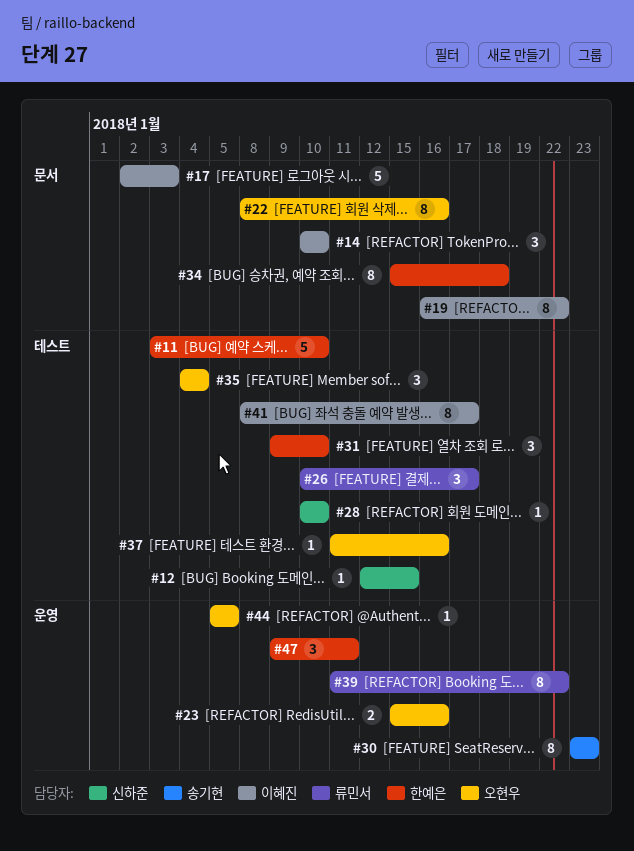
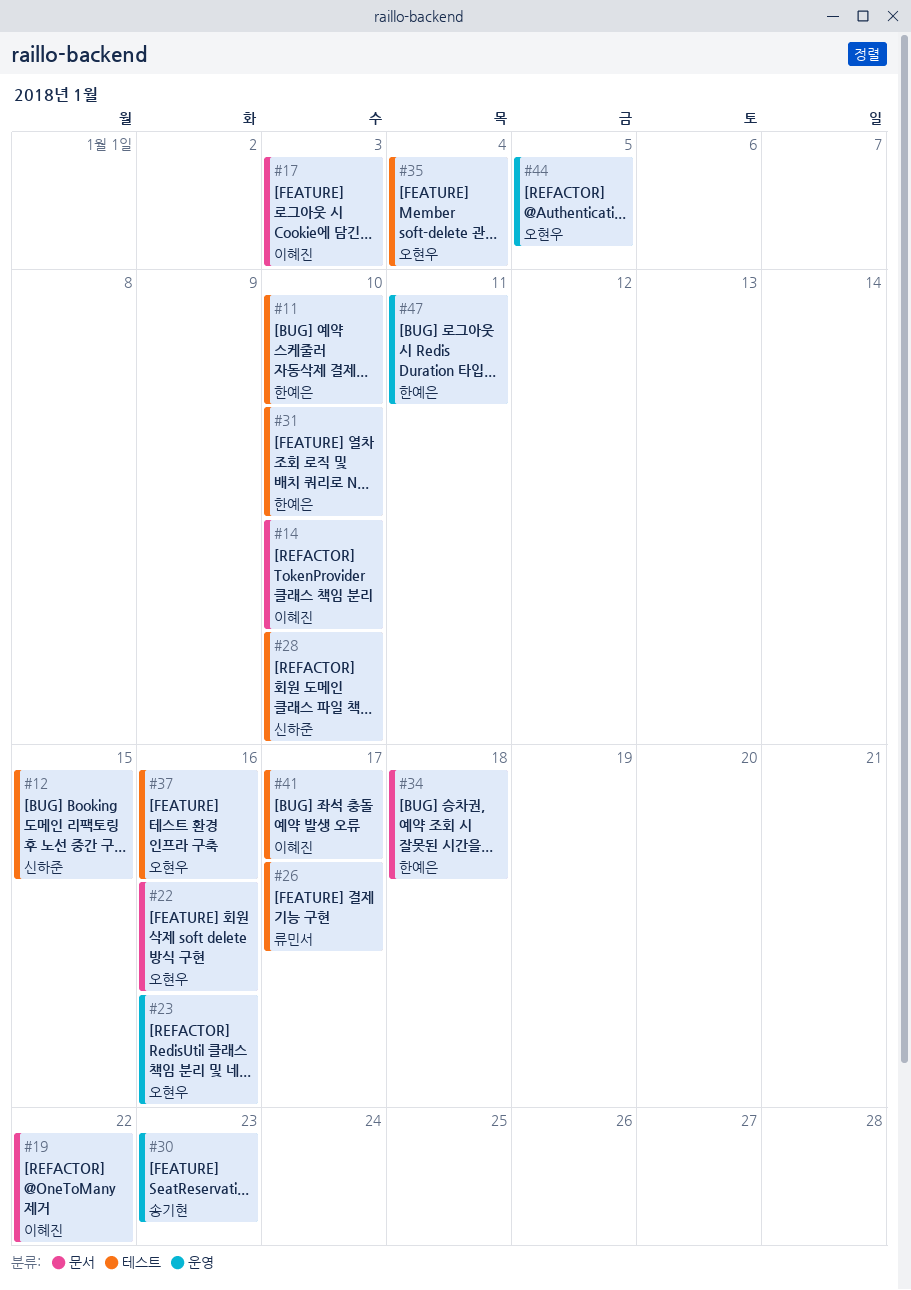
#39: present -> none

